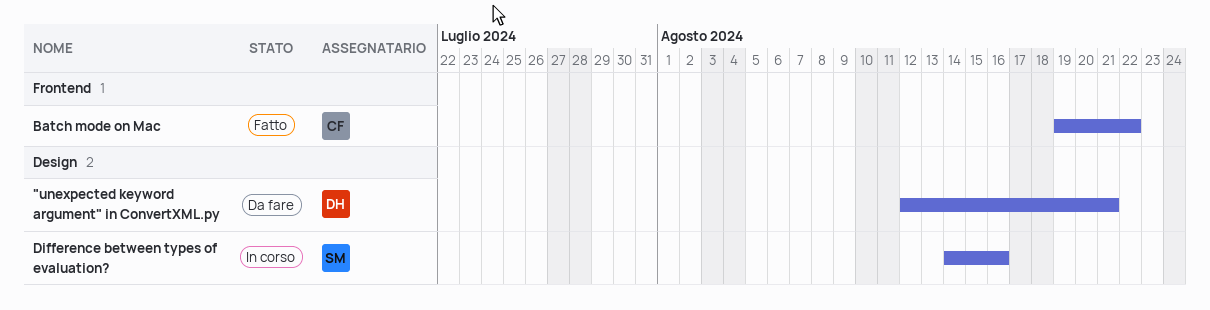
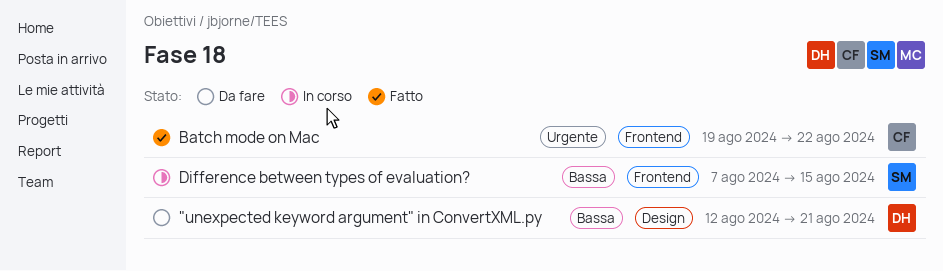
Difference between types of evaluation?, label: Design -> Frontend
Difference between types of evaluation?, start: Aug 14 -> Aug 7
Difference between types of evaluation?, due: Aug 16 -> Aug 15

